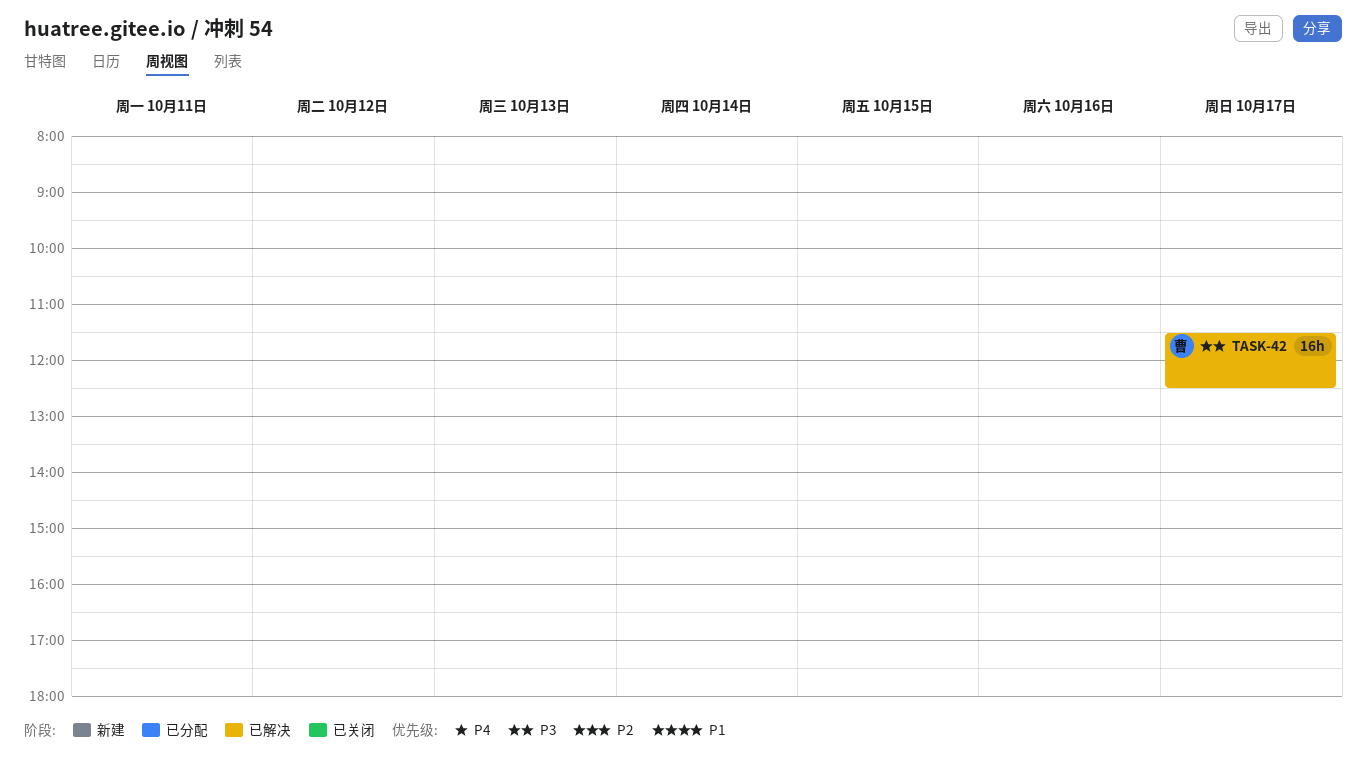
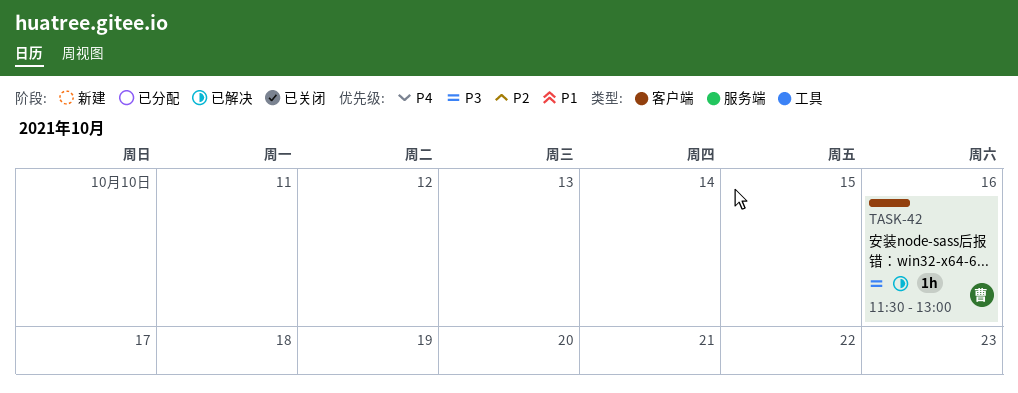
TASK-42, estimate: 16h -> 1h
TASK-42, day: Oct 17 -> Oct 16
TASK-42, ends: 12:30 -> 13:00

